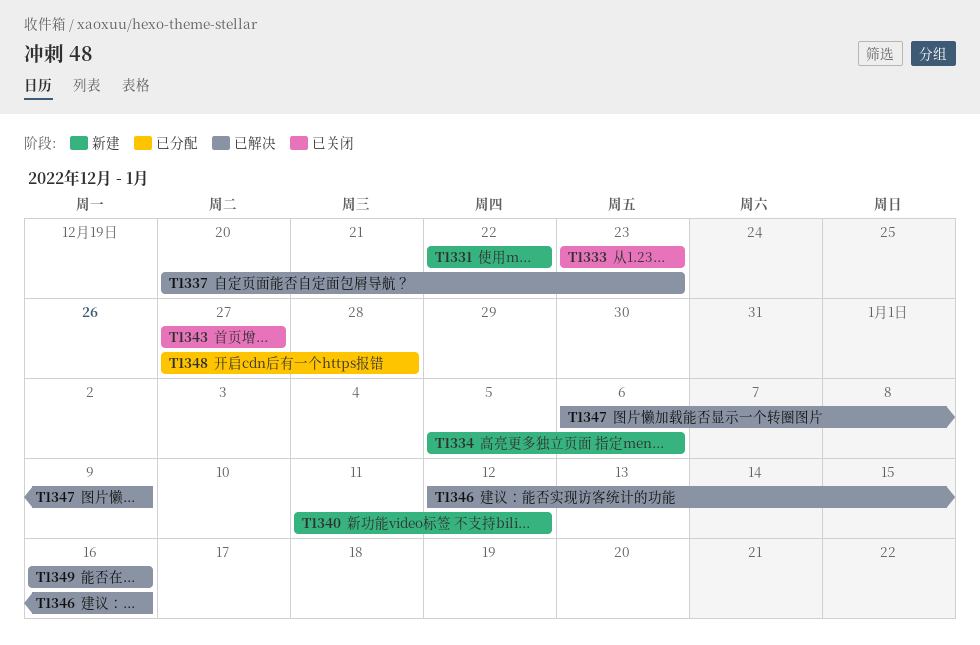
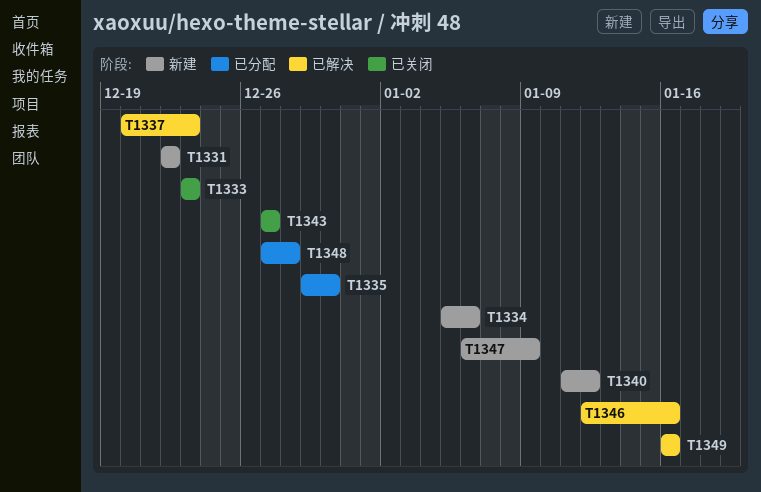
T1335: none -> present
T1347, status: 已解决 -> 新建

